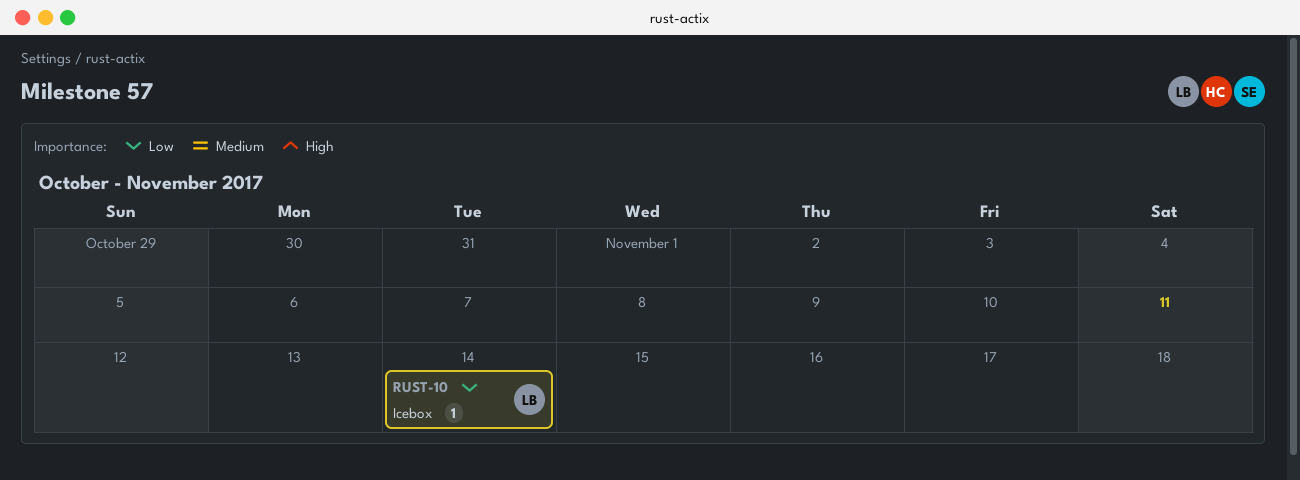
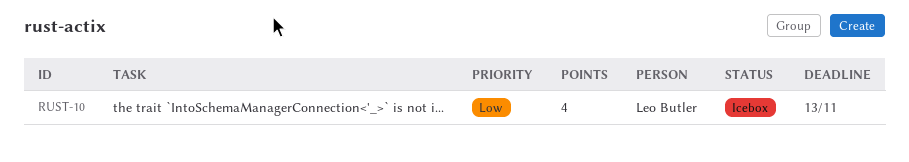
RUST-10, estimate: 1 -> 4
RUST-10, due: Nov 14 -> Nov 13

